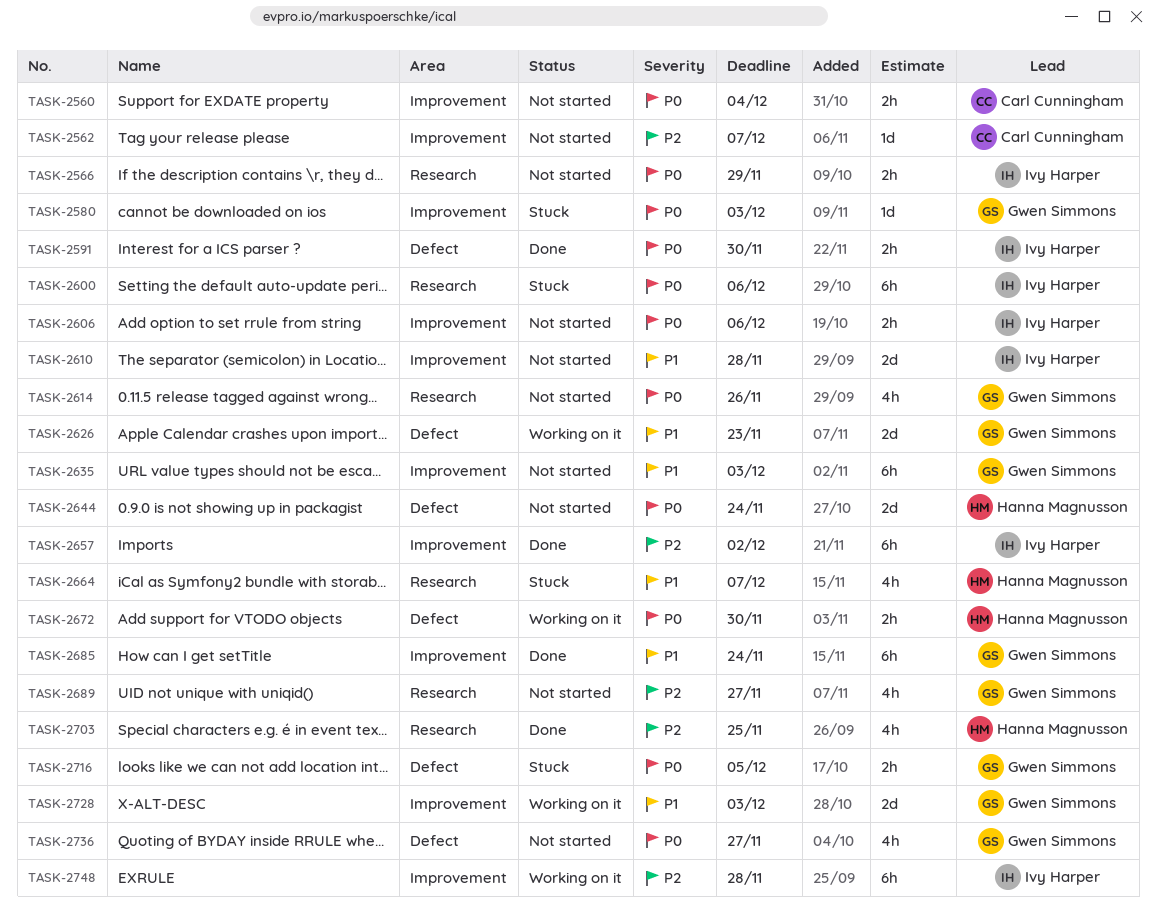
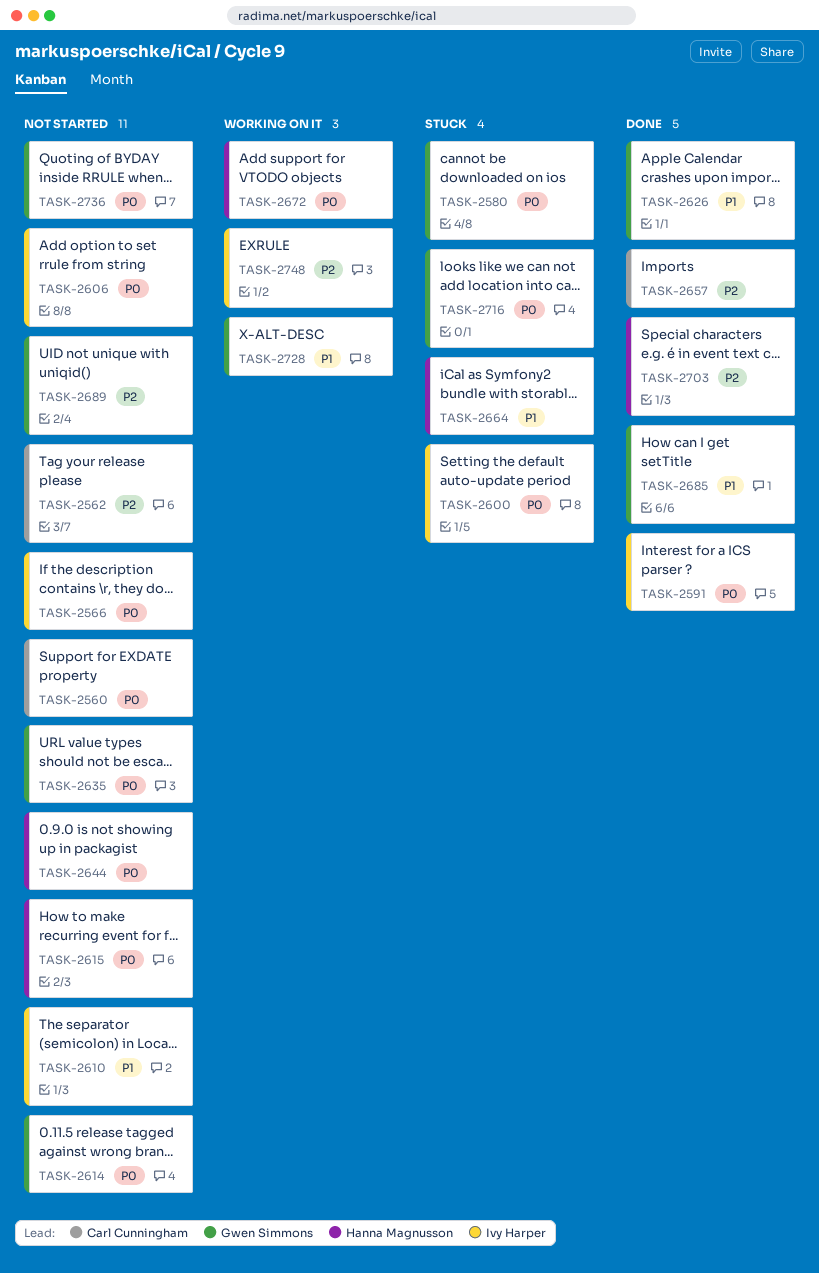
TASK-2615: none -> present
TASK-2626, status: Working on it -> Done
TASK-2635, priority: P1 -> P0
TASK-2657, owner: Ivy Harper -> Carl Cunningham

